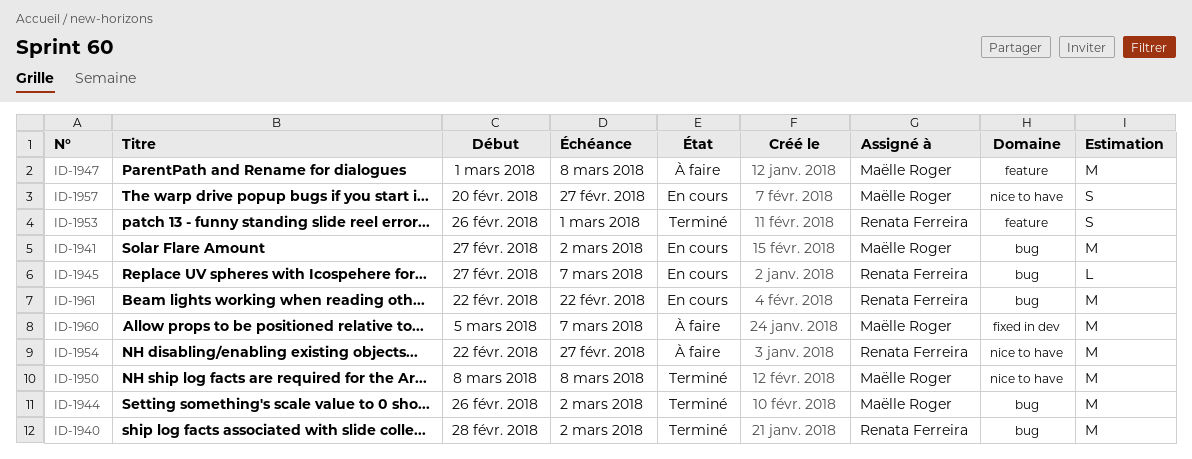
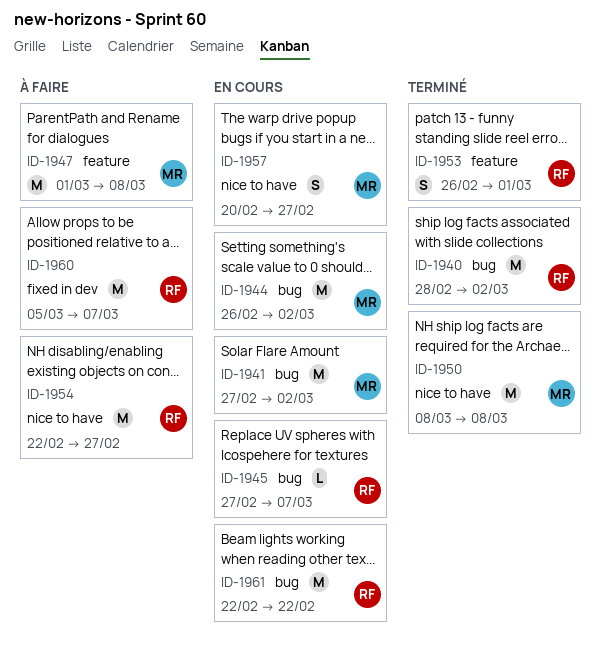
ID-1944, status: Terminé -> En cours
ID-1960, owner: Maëlle Roger -> Renata Ferreira

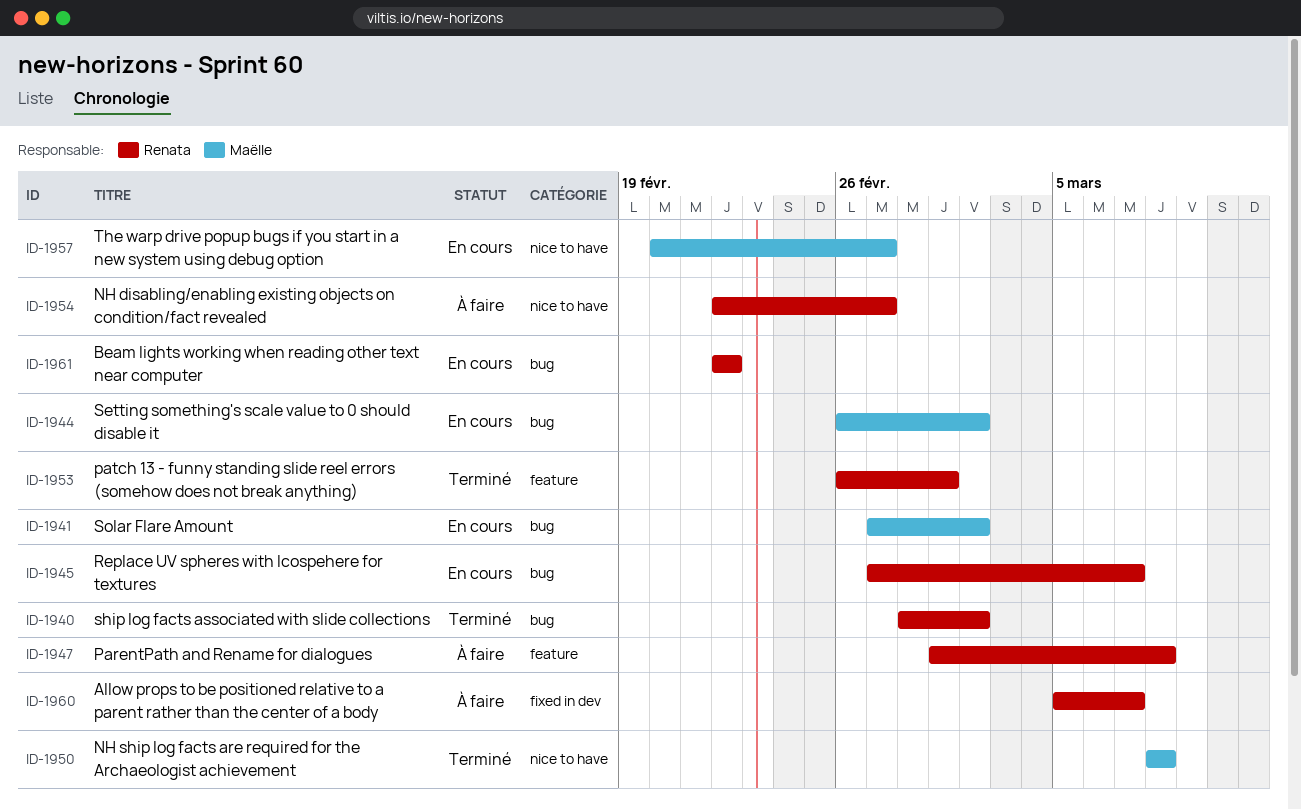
ID-1947, owner: Maëlle -> Renata

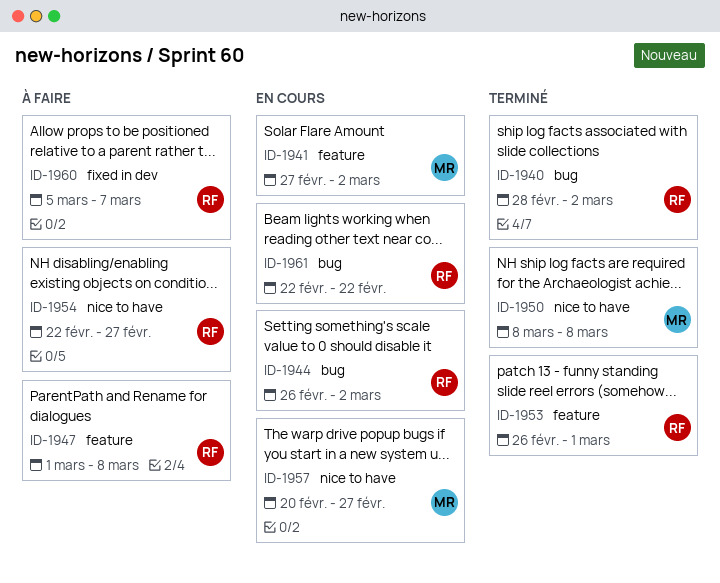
ID-1941, label: bug -> feature
ID-1944, owner: Maëlle -> Renata
ID-1945: present -> none

